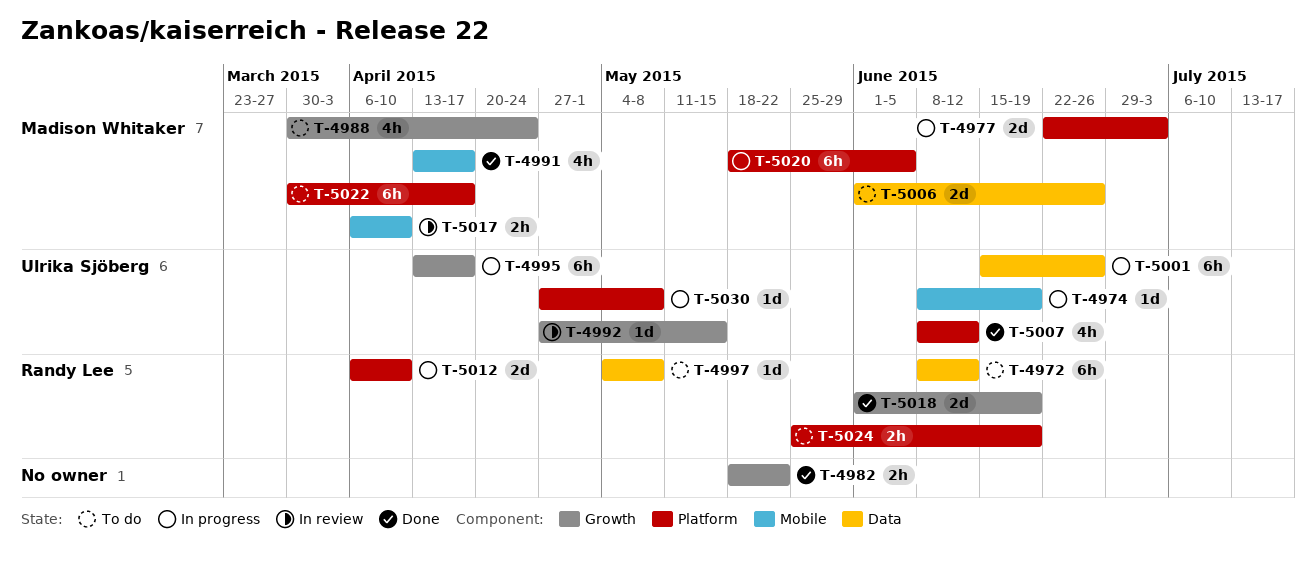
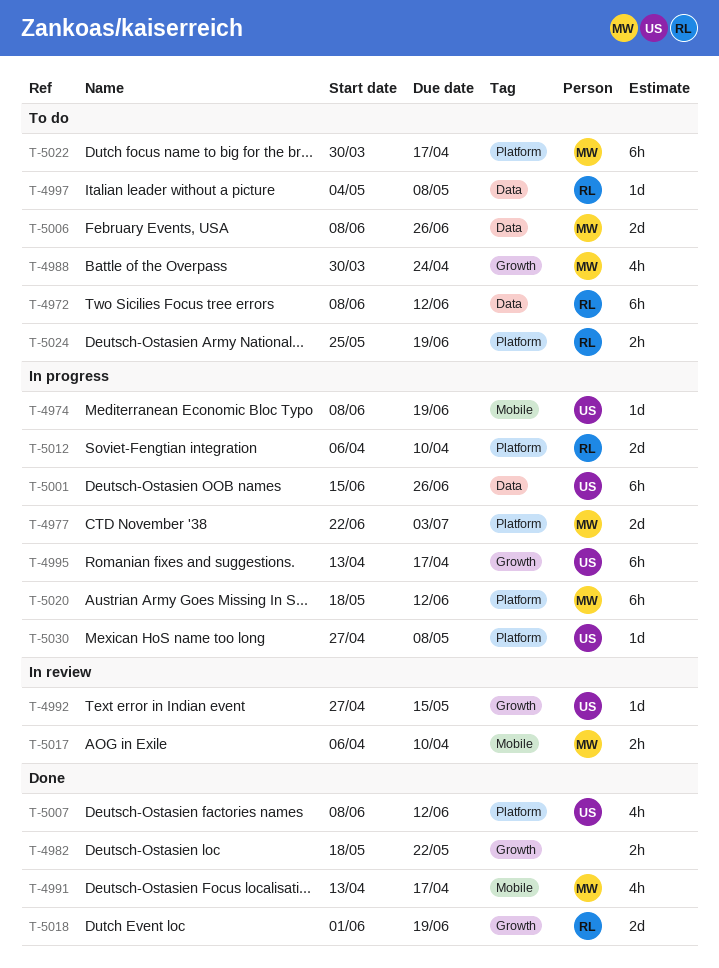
T-5006, start: Jun 1 -> Jun 8
T-5020, due: Jun 5 -> Jun 12

